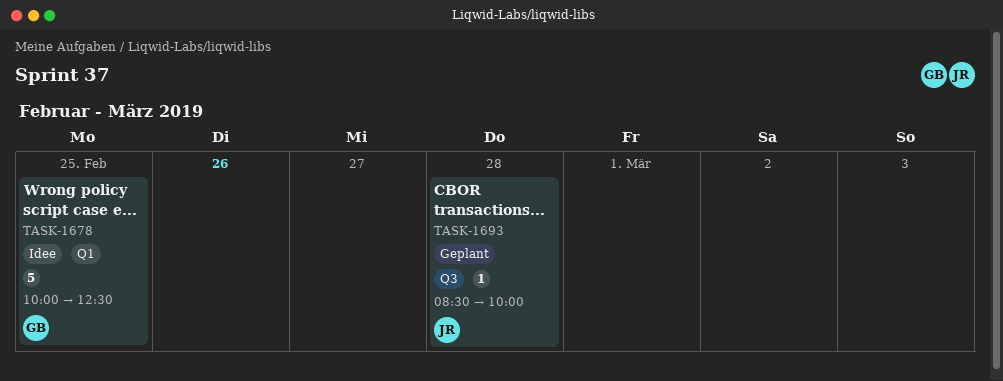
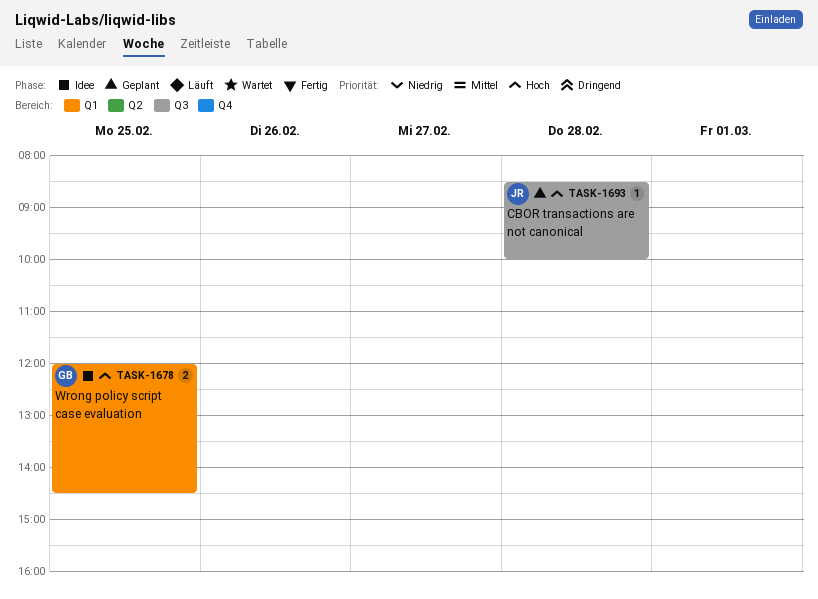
TASK-1678, estimate: 5 -> 2
TASK-1678, begins: 10:00 -> 12:00
TASK-1678, ends: 12:30 -> 14:30

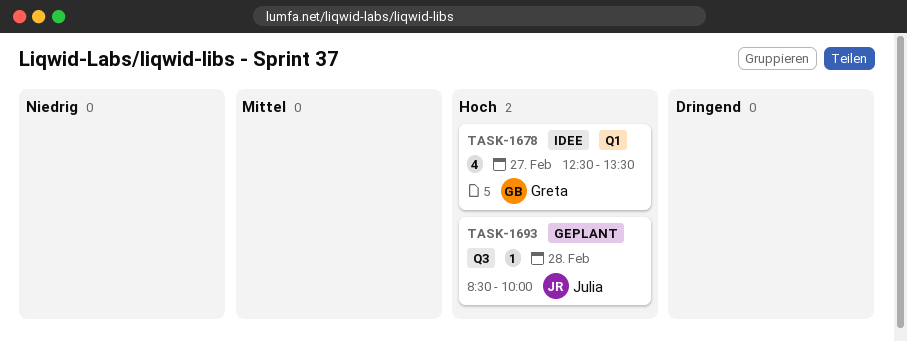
TASK-1678, estimate: 2 -> 4
TASK-1678, day: Feb 25 -> Feb 27
TASK-1678, begins: 12:00 -> 12:30
TASK-1678, ends: 14:30 -> 13:30

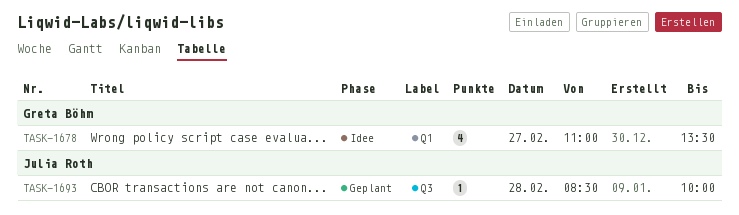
TASK-1678, begins: 12:30 -> 11:00

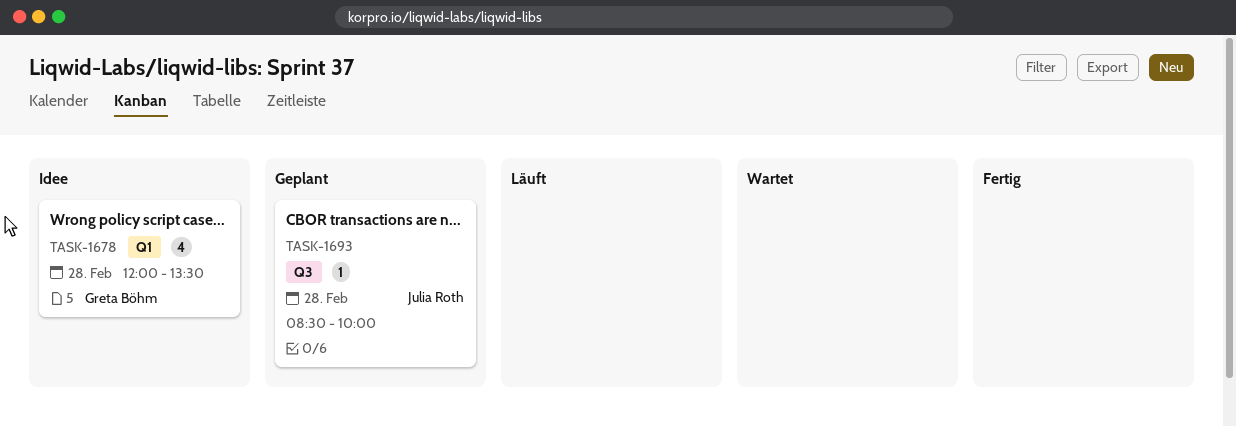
TASK-1678, day: Feb 27 -> Feb 28
TASK-1678, begins: 11:00 -> 12:00

